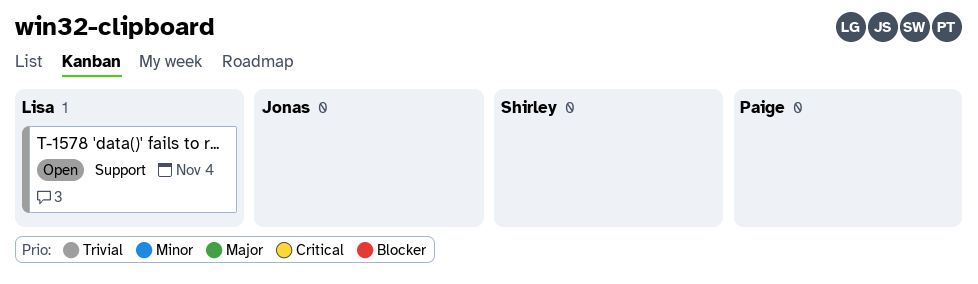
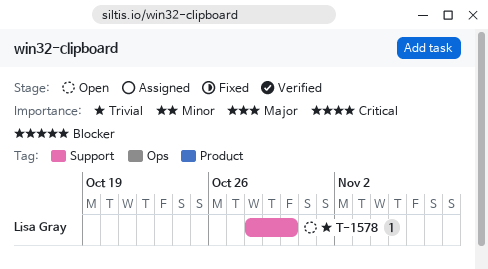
T-1578, due: Nov 4 -> Oct 30

